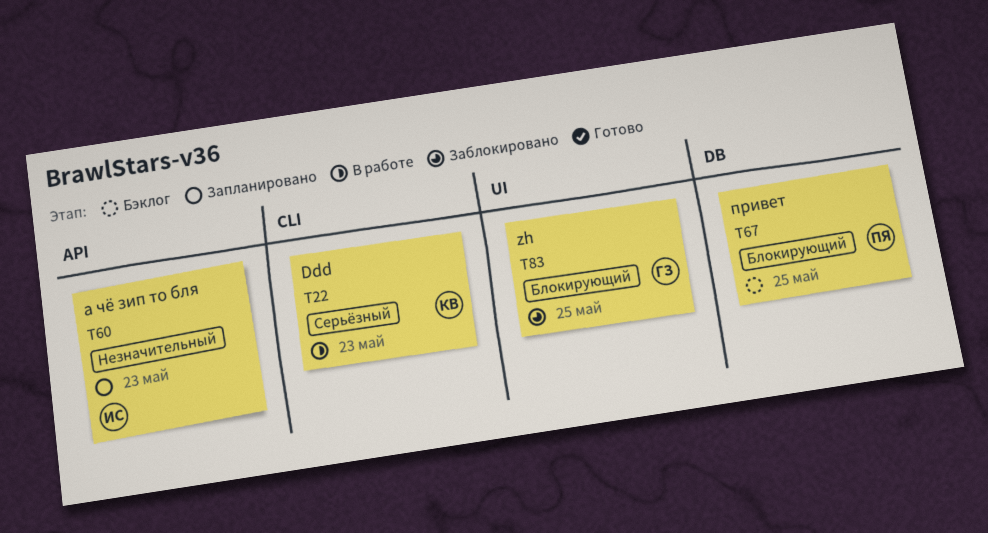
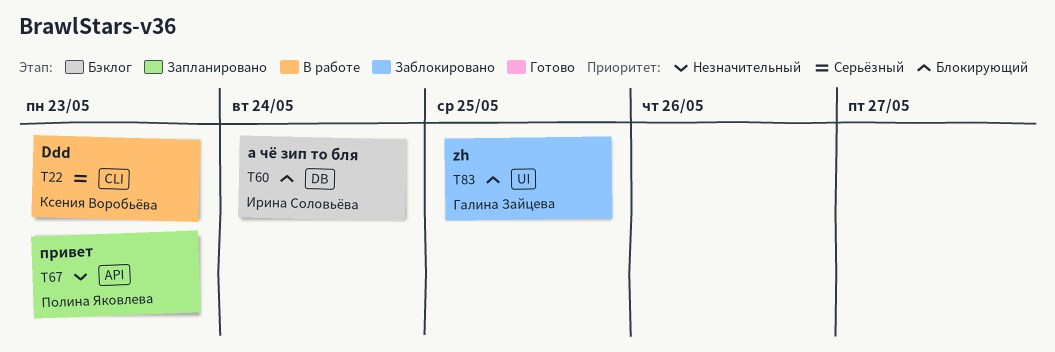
T60, status: Запланировано -> Бэклог
T60, priority: Незначительный -> Блокирующий
T60, label: API -> DB
T60, due: May 23 -> May 24
T67, status: Бэклог -> Запланировано
T67, priority: Блокирующий -> Незначительный
T67, label: DB -> API
T67, due: May 25 -> May 23

